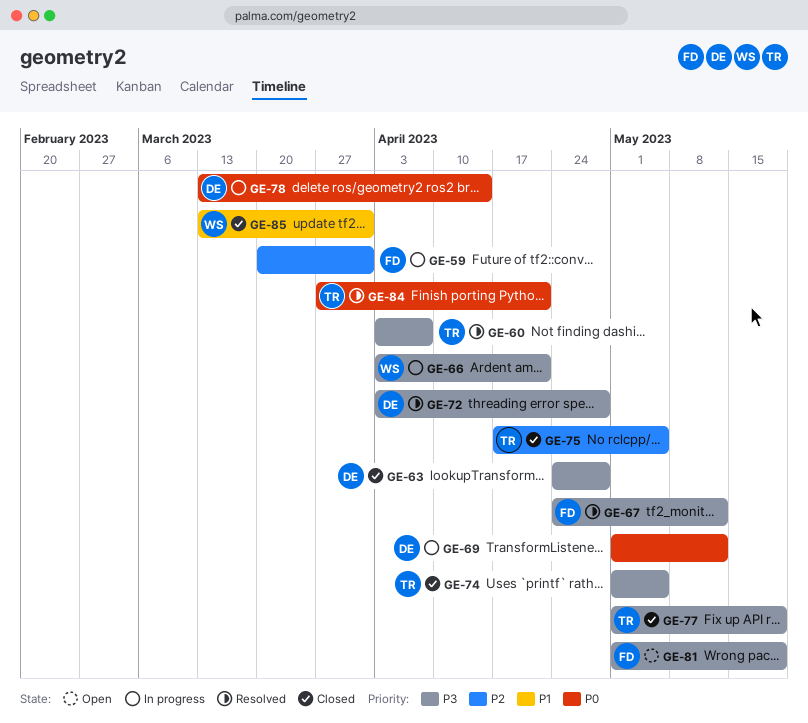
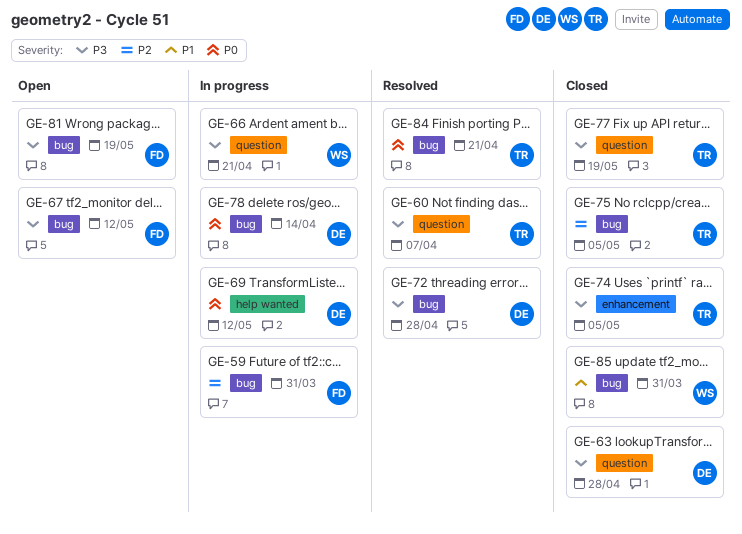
GE-67, status: Resolved -> Open

